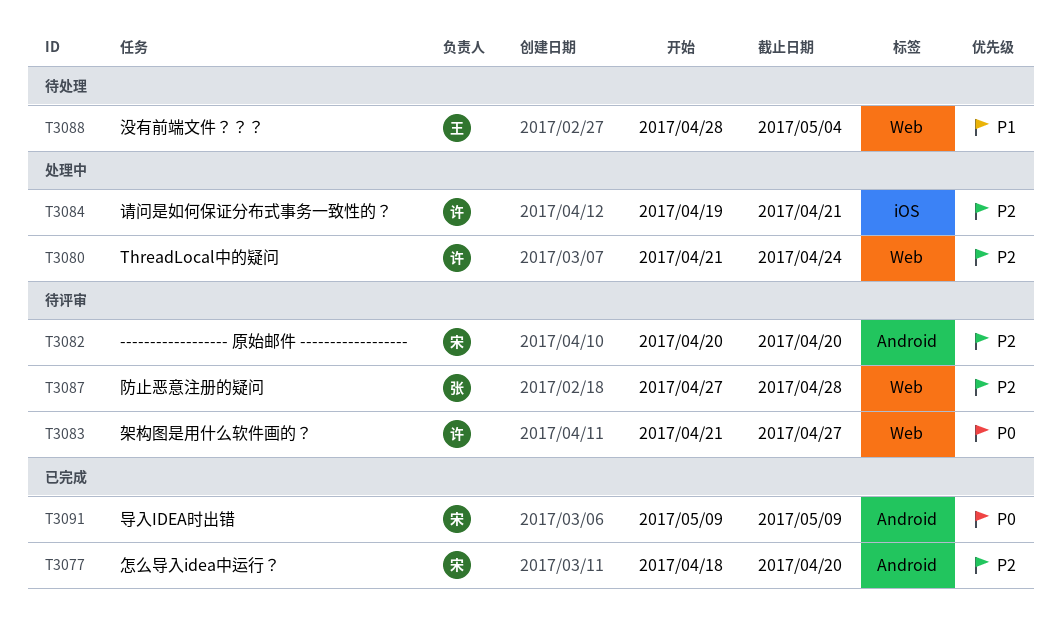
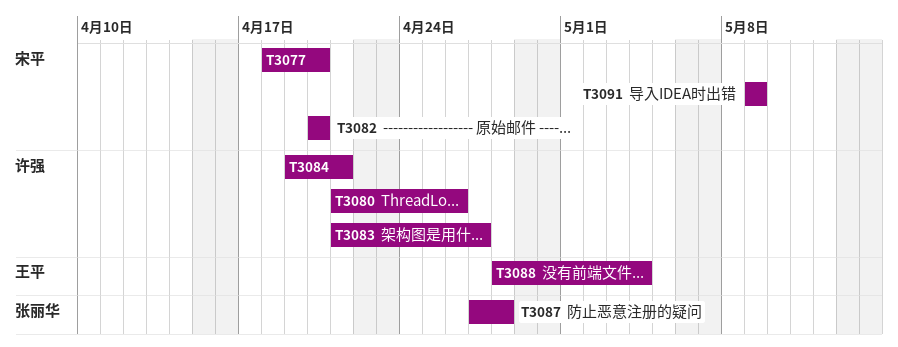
T3080, due: Apr 24 -> Apr 26

